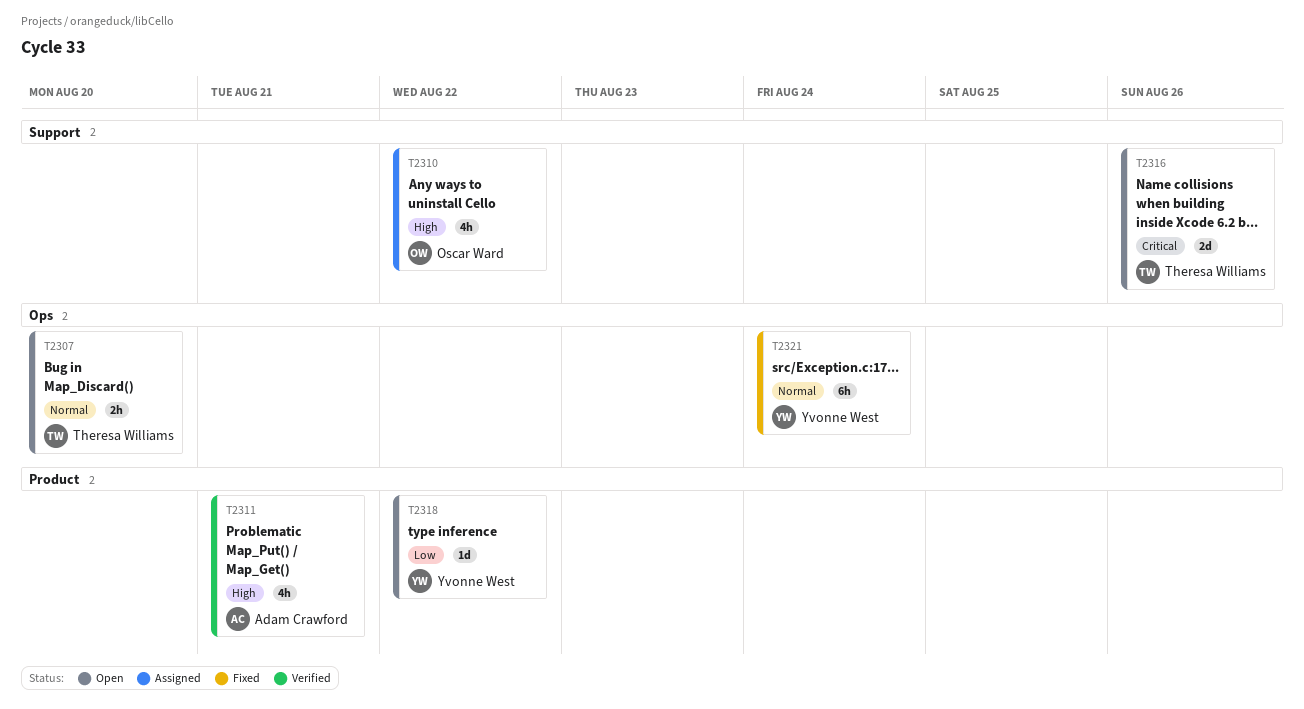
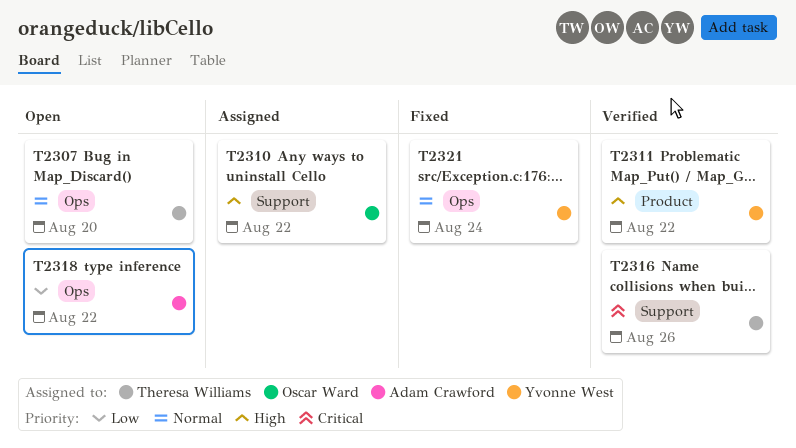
T2311, owner: Adam Crawford -> Yvonne West
T2311, due: Aug 21 -> Aug 22
T2316, status: Open -> Verified
T2318, owner: Yvonne West -> Adam Crawford
T2318, label: Product -> Ops

